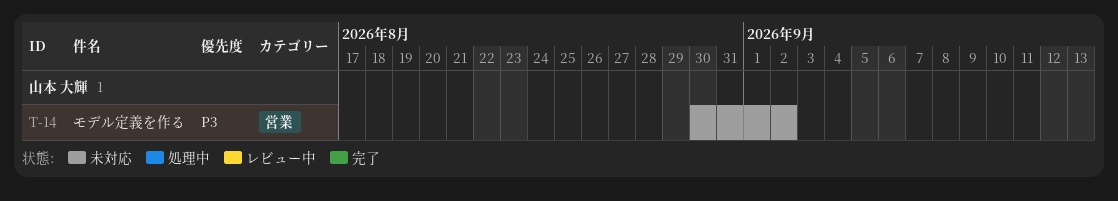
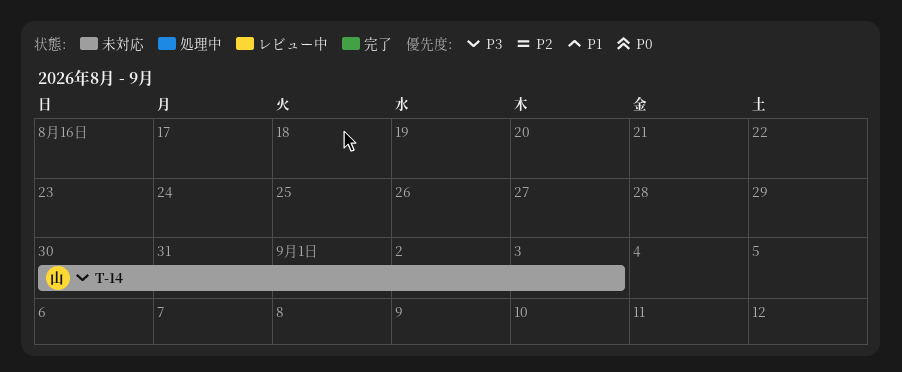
T-14, due: Sep 2 -> Sep 3

